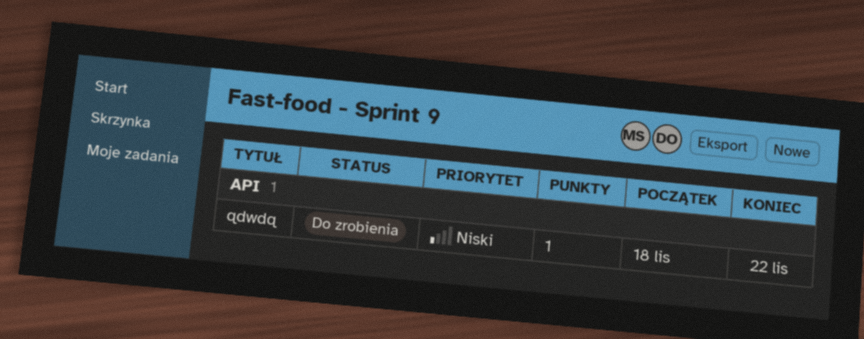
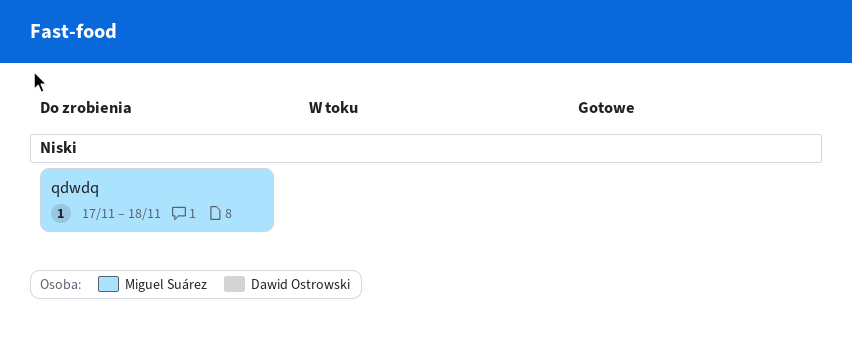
qdwdq, start: Nov 18 -> Nov 17
qdwdq, due: Nov 22 -> Nov 18

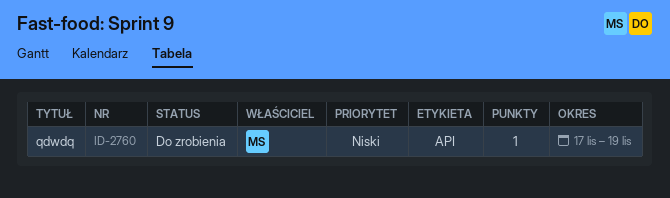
qdwdq, due: Nov 18 -> Nov 19

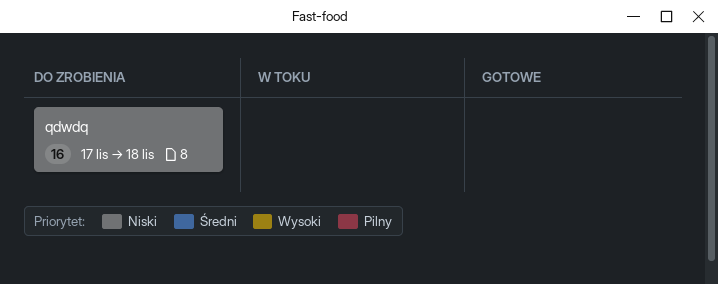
qdwdq, estimate: 1 -> 16
qdwdq, due: Nov 19 -> Nov 18

